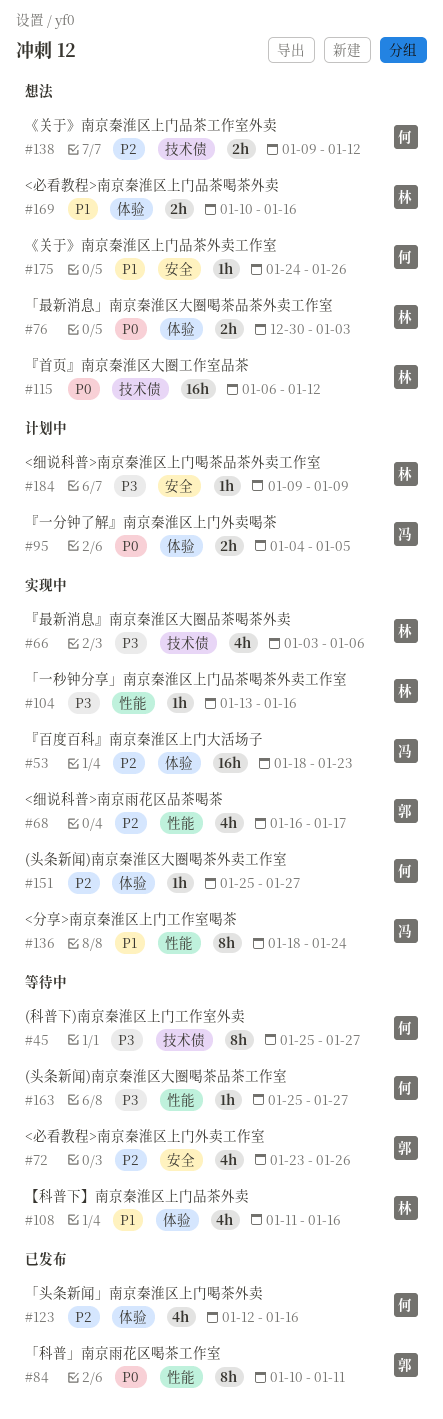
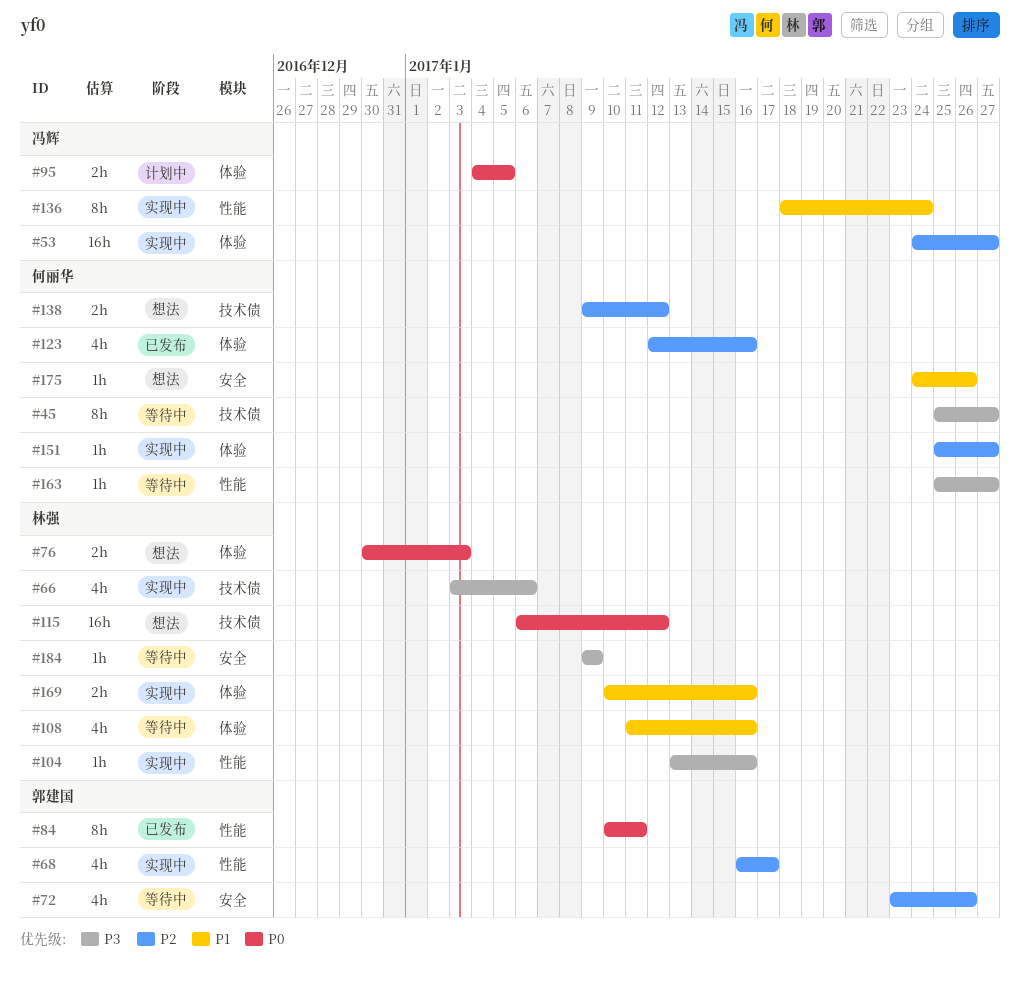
#53, start: Jan 18 -> Jan 24
#53, due: Jan 23 -> Jan 27
#169, status: 想法 -> 实现中
#184, status: 计划中 -> 等待中

